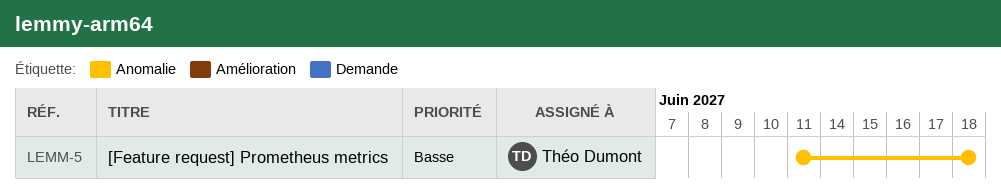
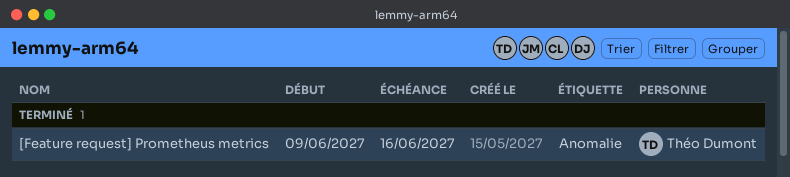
[Feature request] Prometheus metrics, start: Jun 11 -> Jun 9
[Feature request] Prometheus metrics, due: Jun 18 -> Jun 16

